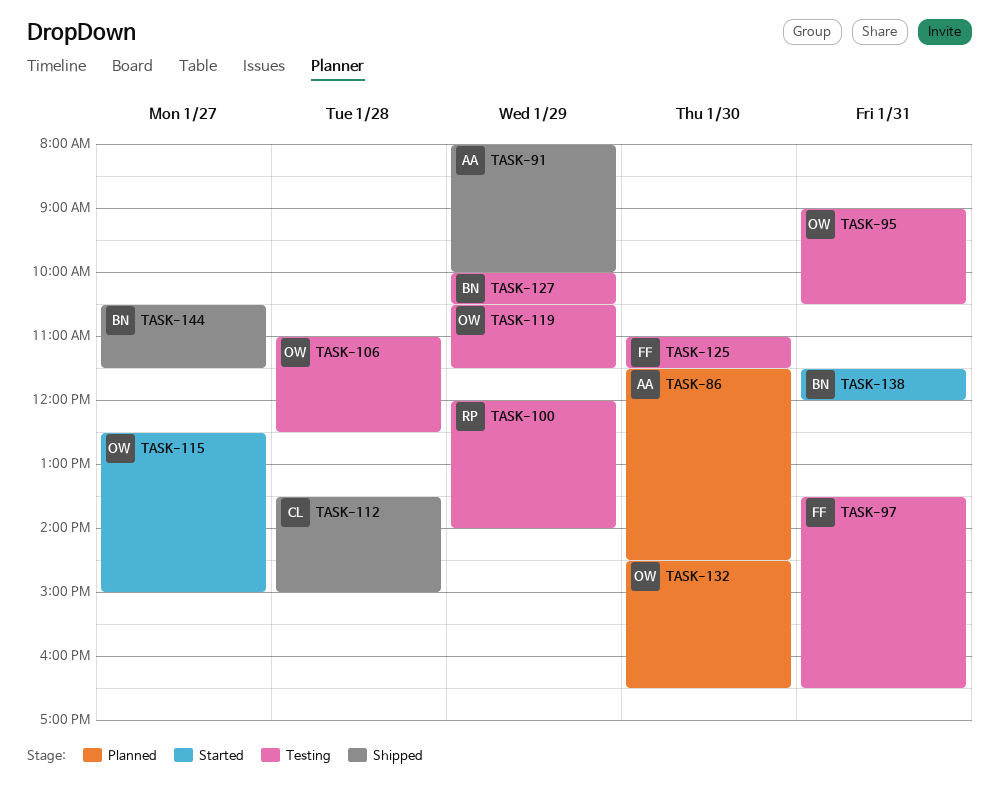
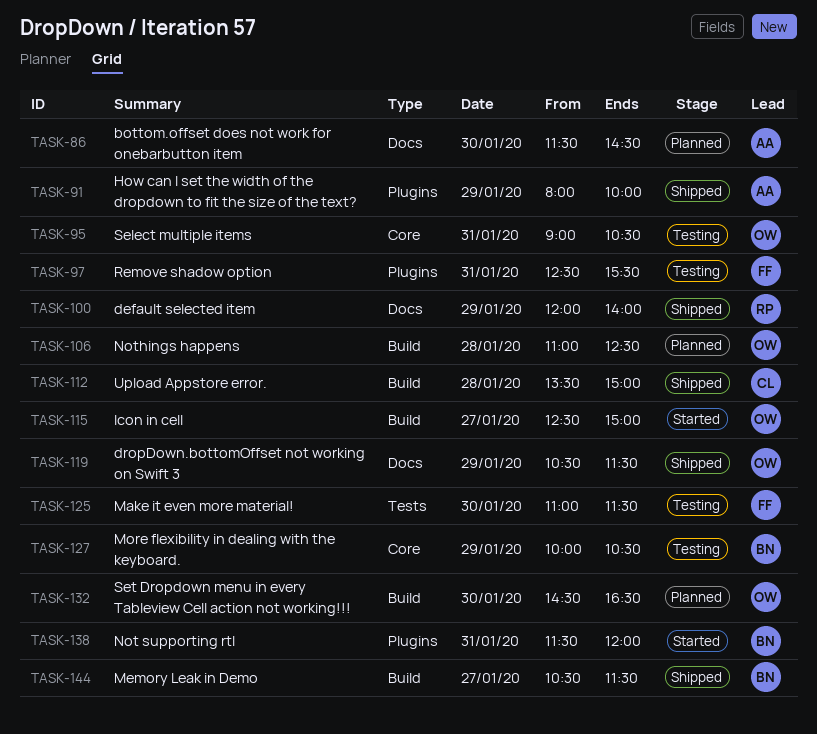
TASK-97, begins: 13:30 -> 12:30
TASK-97, ends: 16:30 -> 15:30
TASK-100, status: Testing -> Shipped
TASK-106, status: Testing -> Planned
TASK-119, status: Testing -> Shipped

